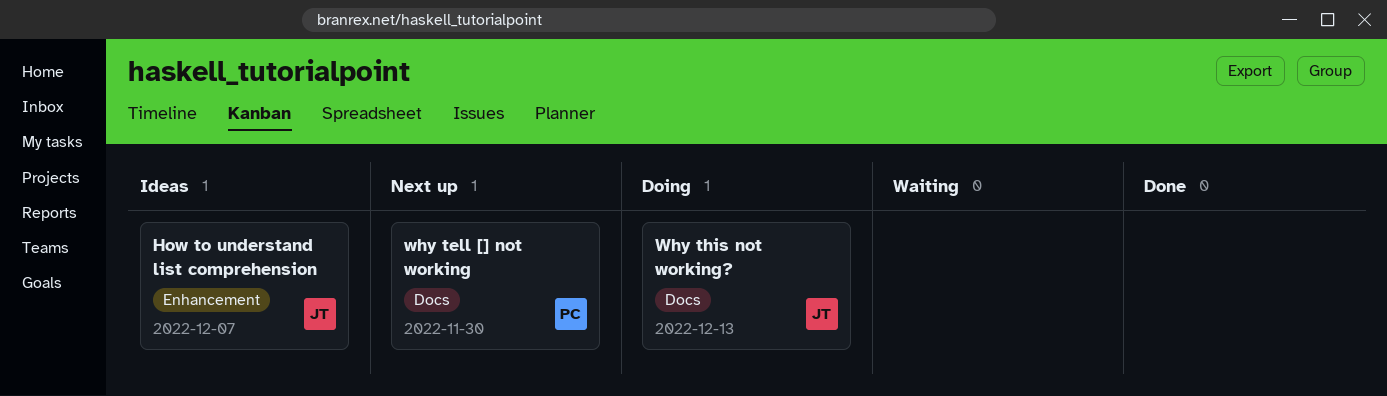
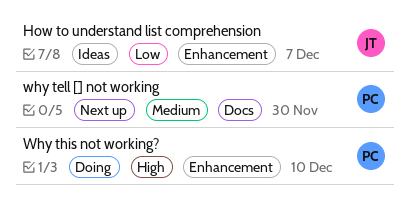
Why this not working?, owner: JT -> PC
Why this not working?, label: Docs -> Enhancement
Why this not working?, due: Dec 13 -> Dec 10

